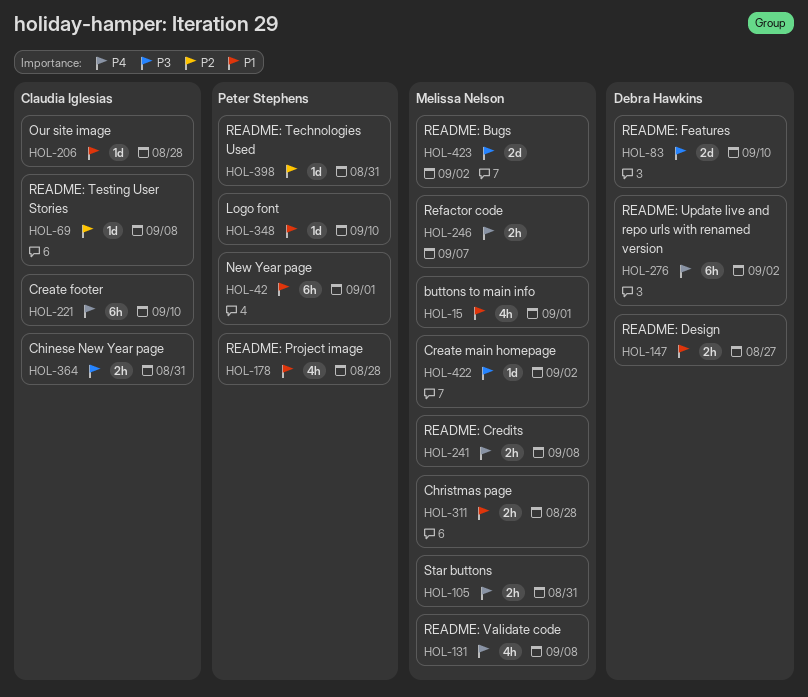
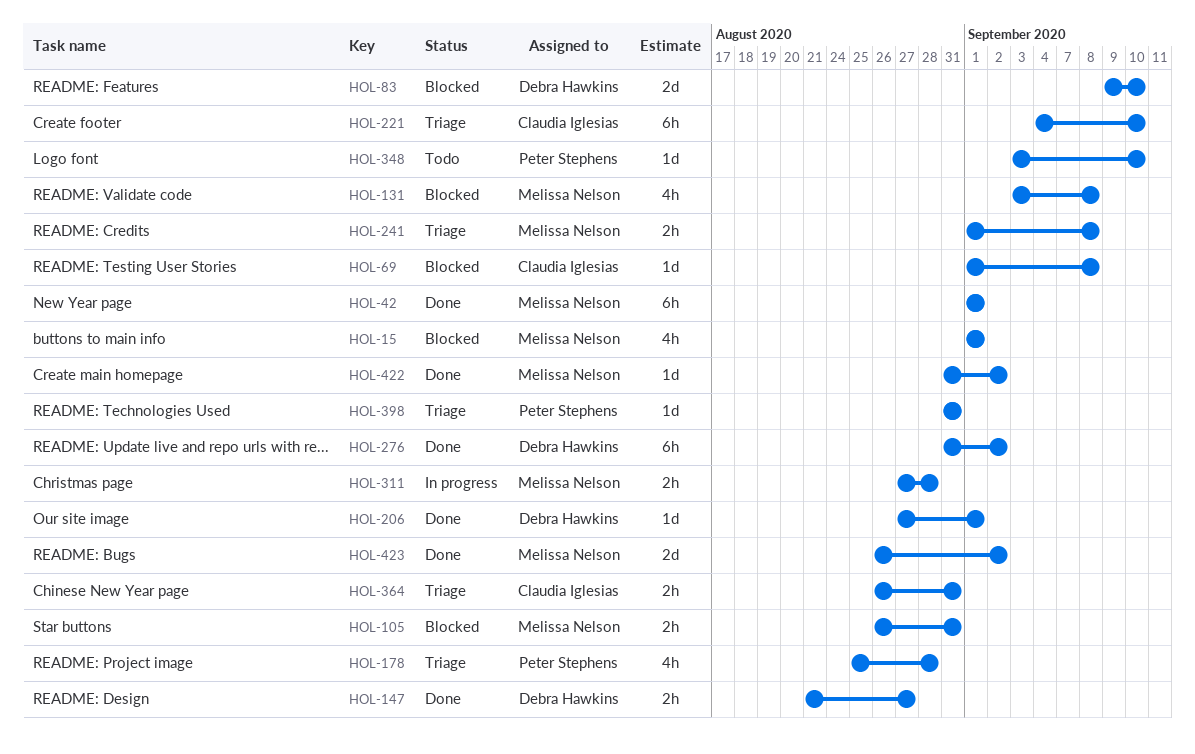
HOL-42, owner: Peter Stephens -> Melissa Nelson
HOL-206, owner: Claudia Iglesias -> Debra Hawkins
HOL-206, due: Aug 28 -> Sep 1
HOL-246: present -> none

